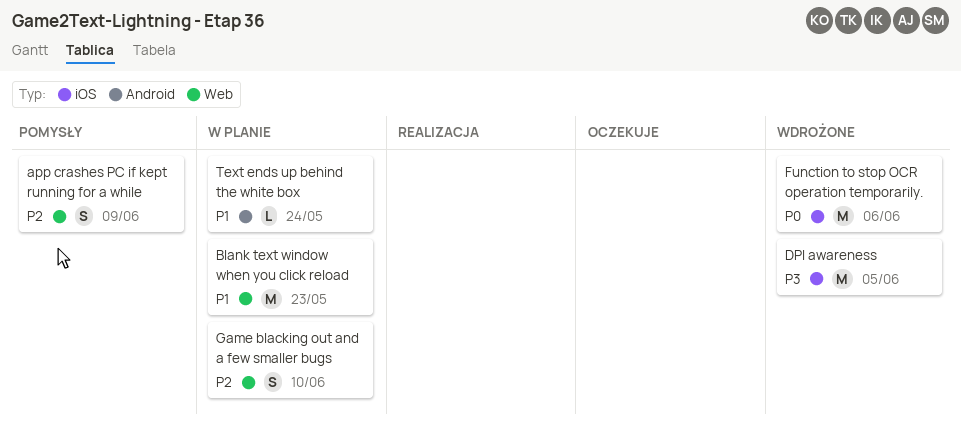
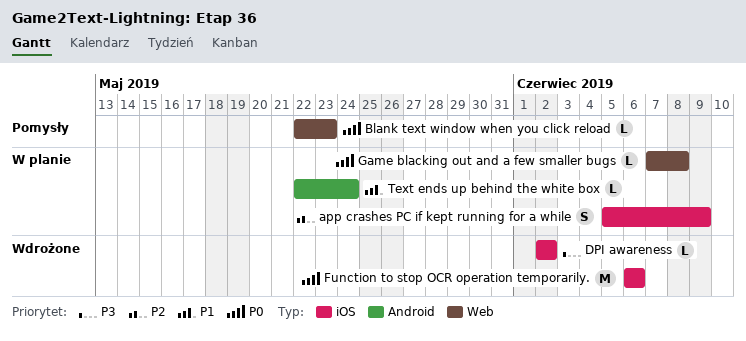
app crashes PC if kept running for a while, status: Pomysły -> W planie
app crashes PC if kept running for a while, label: Web -> iOS
Blank text window when you click reload, status: W planie -> Pomysły
Blank text window when you click reload, priority: P1 -> P0
Blank text window when you click reload, estimate: M -> L
DPI awareness, estimate: M -> L
DPI awareness, due: Jun 5 -> Jun 2
Game blacking out and a few smaller bugs, priority: P2 -> P0
Game blacking out and a few smaller bugs, estimate: S -> L
Game blacking out and a few smaller bugs, due: Jun 10 -> Jun 8

